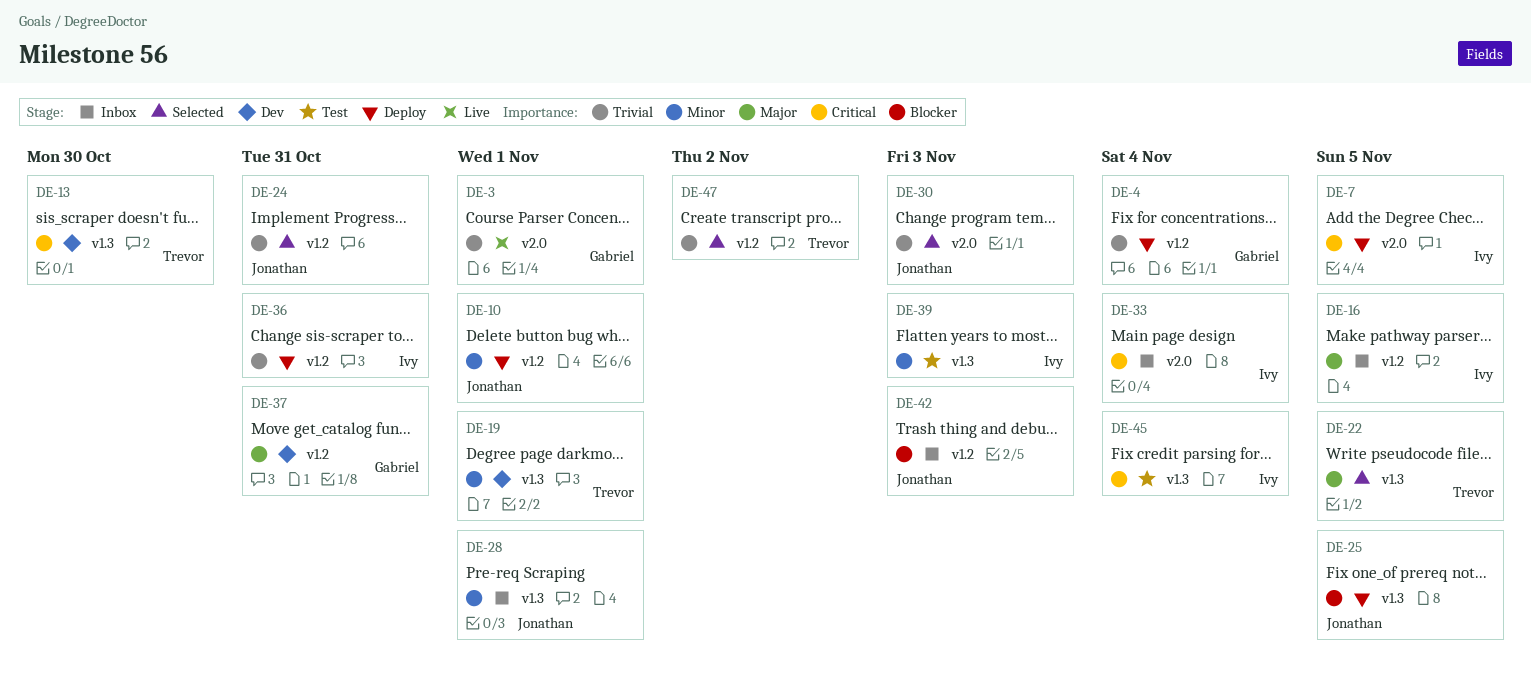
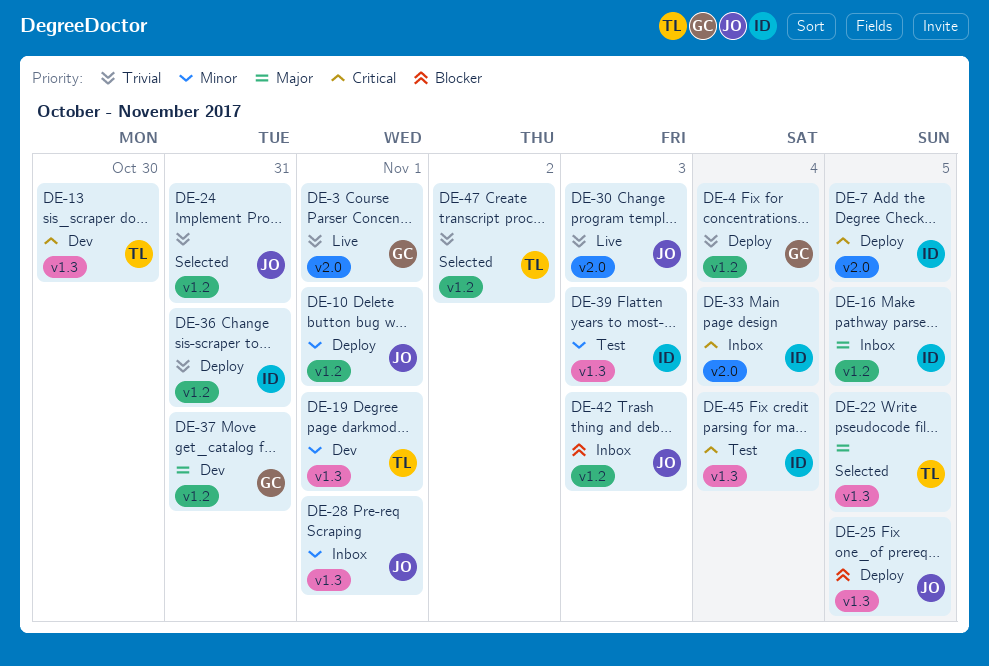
DE-30, status: Selected -> Live

